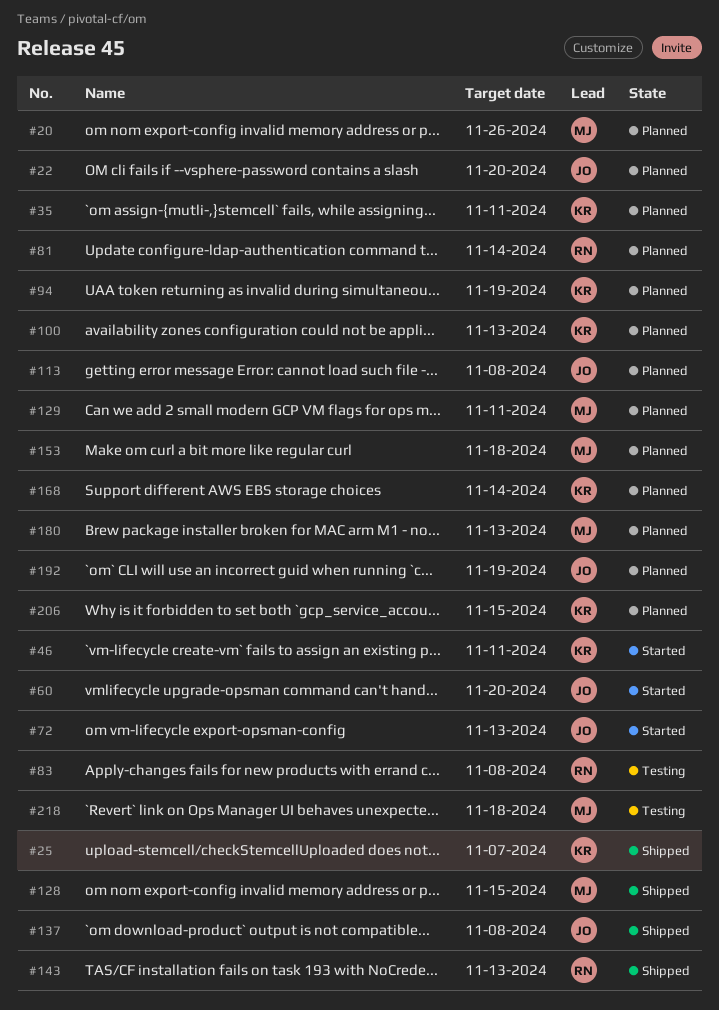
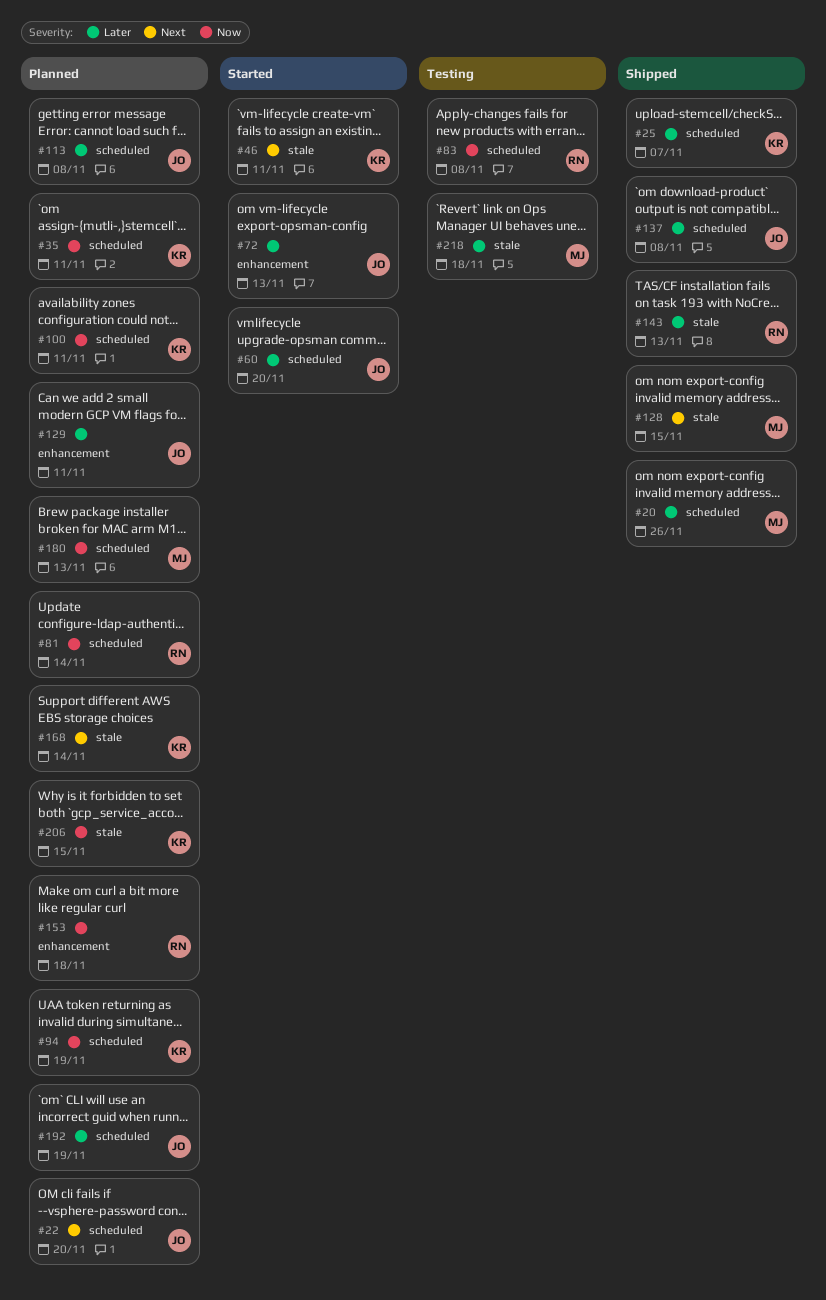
#20, status: Planned -> Shipped
#100, due: Nov 13 -> Nov 11
#129, owner: MJ -> JO
#153, owner: MJ -> RN

